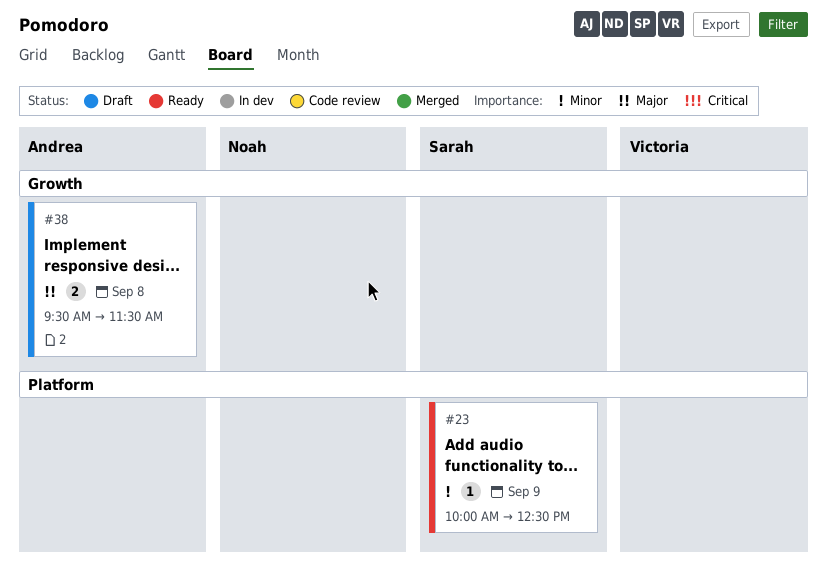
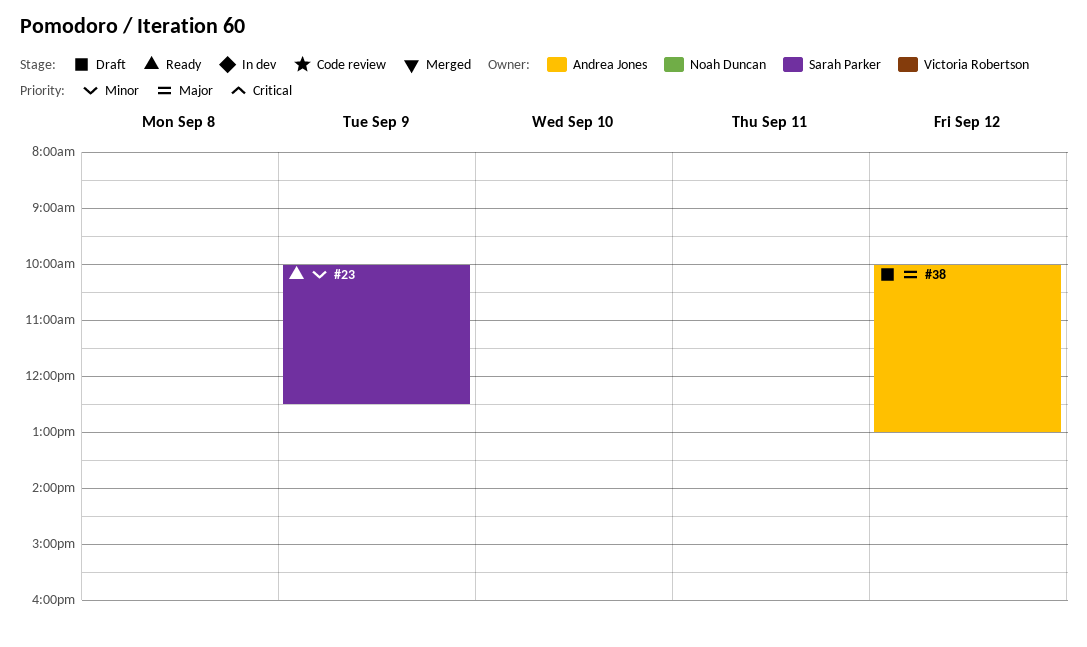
#38, day: Sep 8 -> Sep 12
#38, begins: 09:30 -> 10:00
#38, ends: 11:30 -> 13:00

